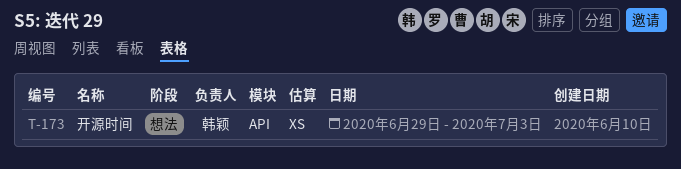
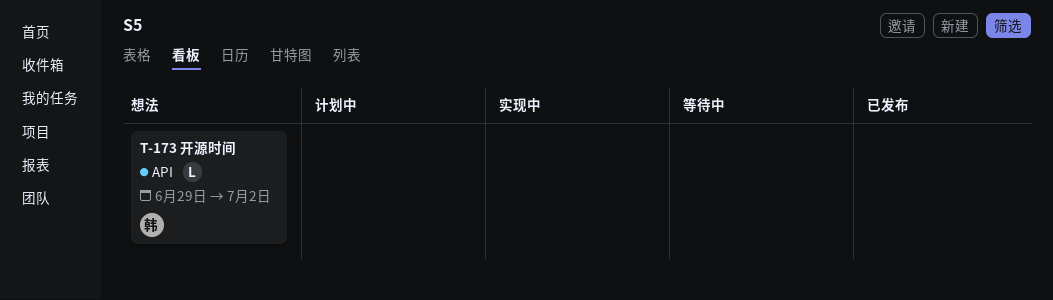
T-173, estimate: XS -> L
T-173, due: Jul 3 -> Jul 2

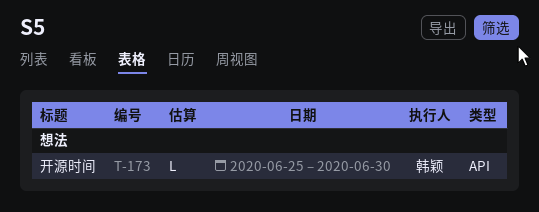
T-173, start: Jun 29 -> Jun 25
T-173, due: Jul 2 -> Jun 30

